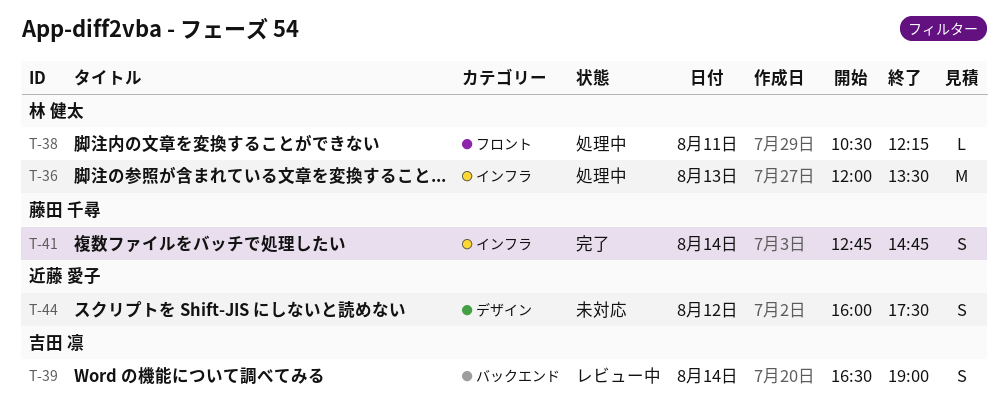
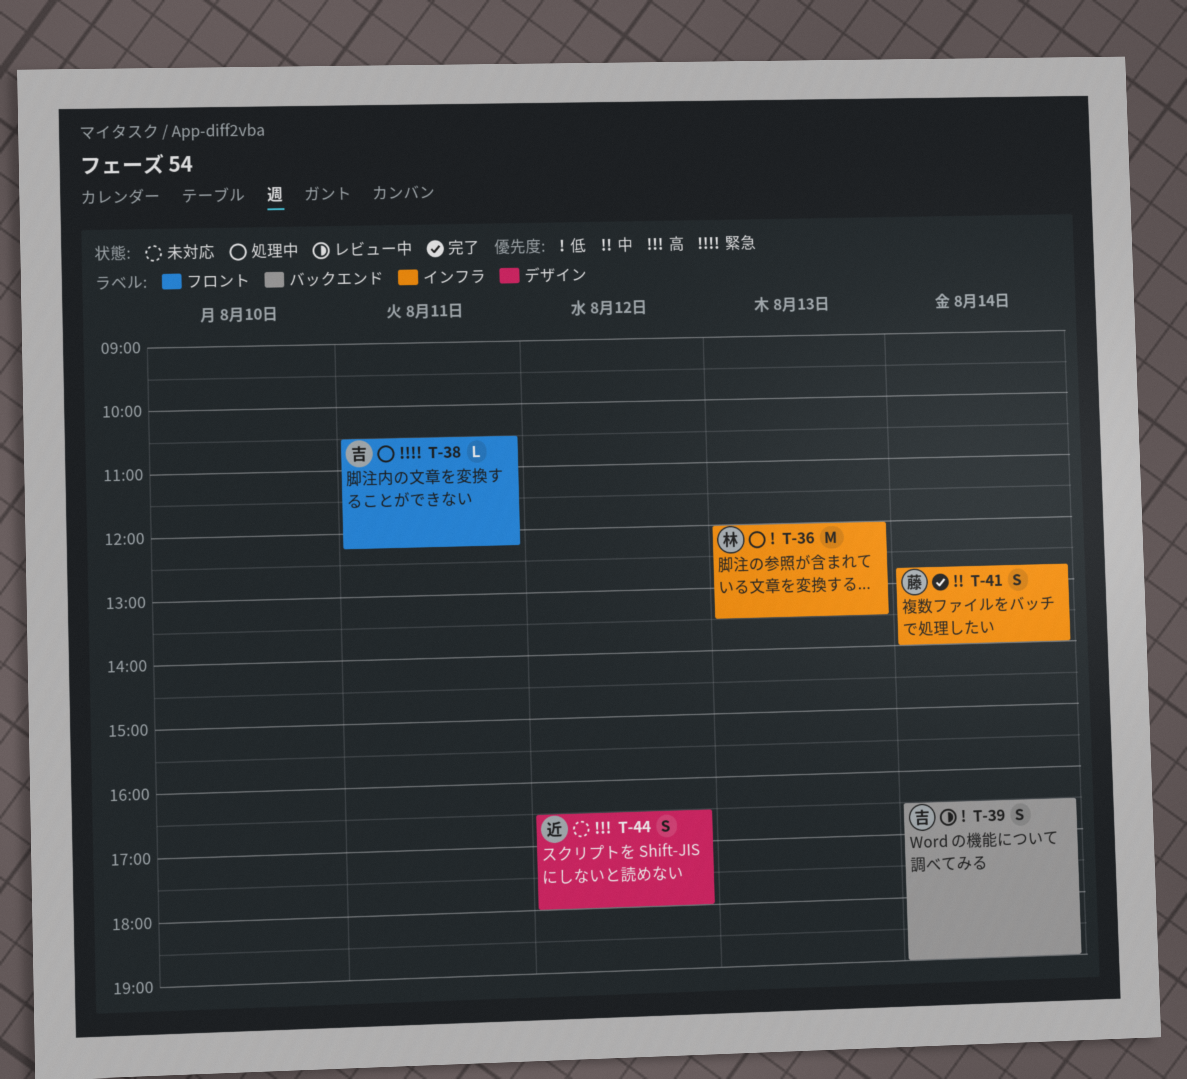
T-38, owner: 林 健太 -> 吉田 凛
T-41, ends: 14:45 -> 14:00
T-44, begins: 16:00 -> 16:30
T-44, ends: 17:30 -> 18:00

